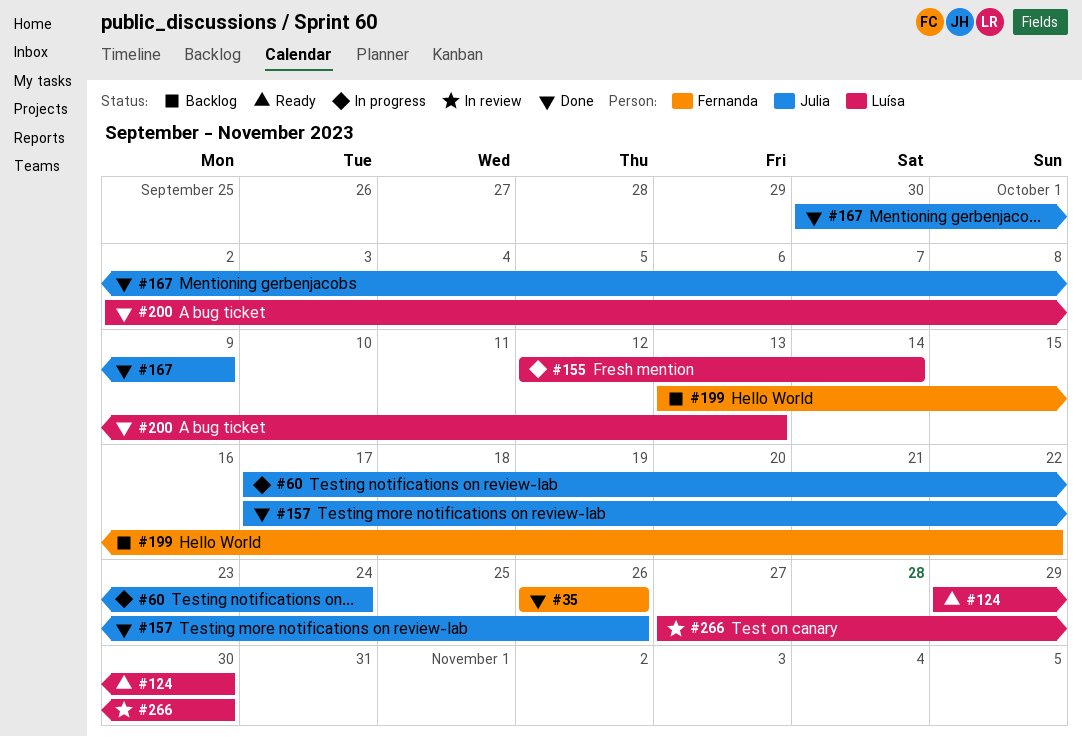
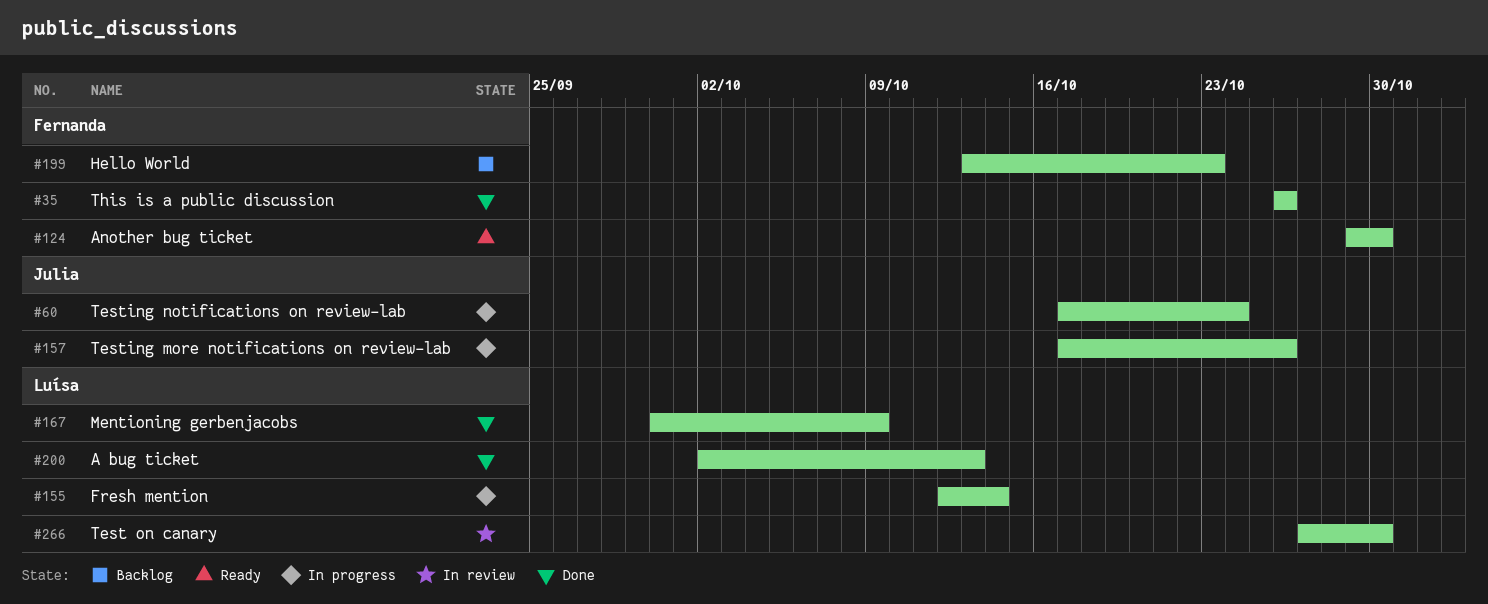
#124, owner: Luísa -> Fernanda
#157, status: Done -> In progress
#167, owner: Julia -> Luísa
#199, due: Oct 22 -> Oct 23

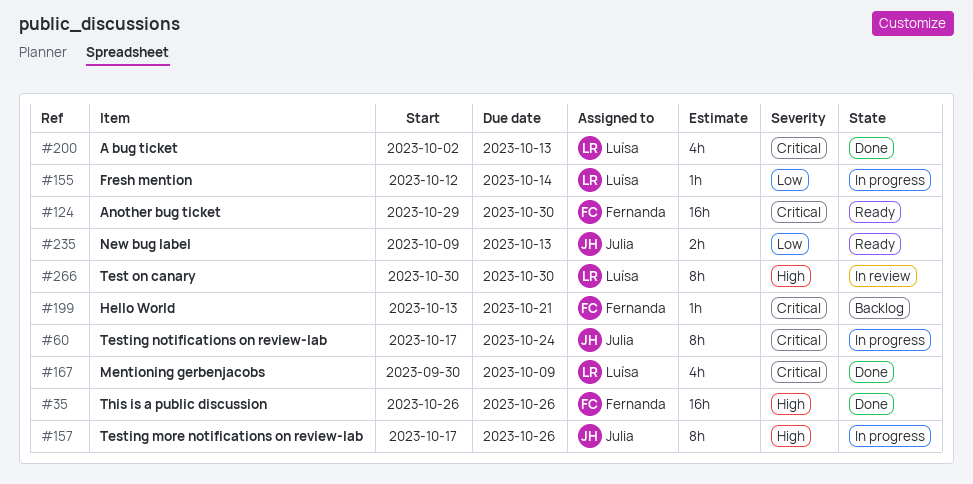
#199, due: Oct 23 -> Oct 21
#235: none -> present
#266, start: Oct 27 -> Oct 30

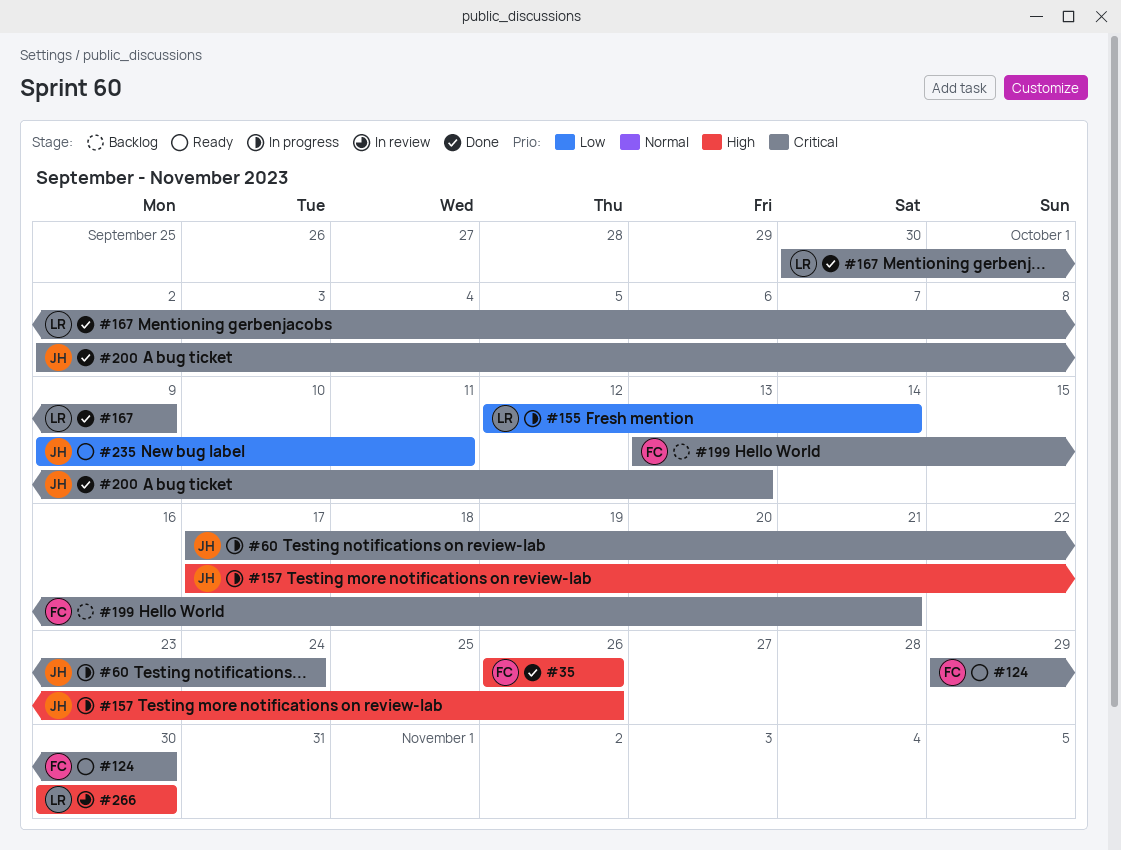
#200, owner: Luísa -> Julia
#235, due: Oct 13 -> Oct 11

